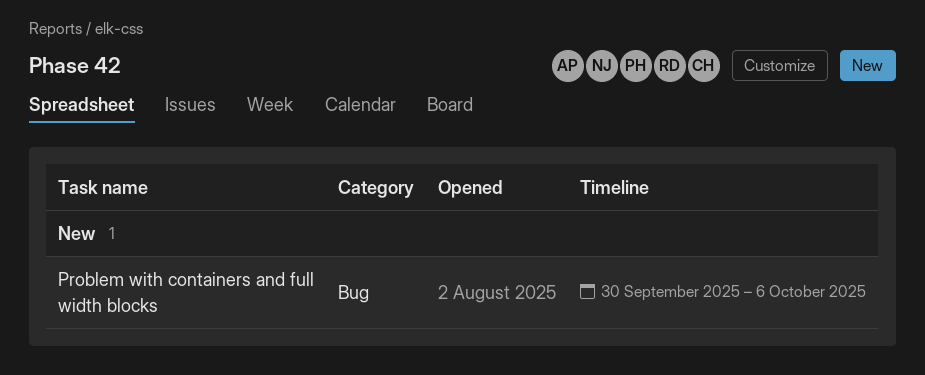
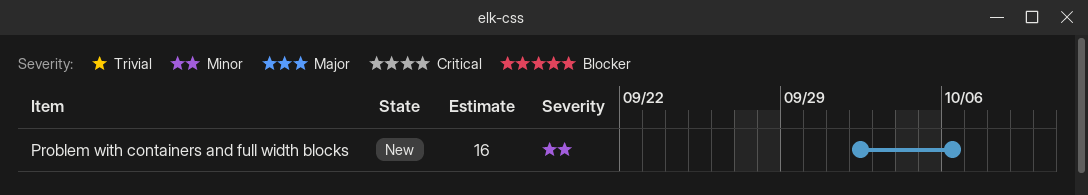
Problem with containers and full width blocks, start: Sep 30 -> Oct 2

